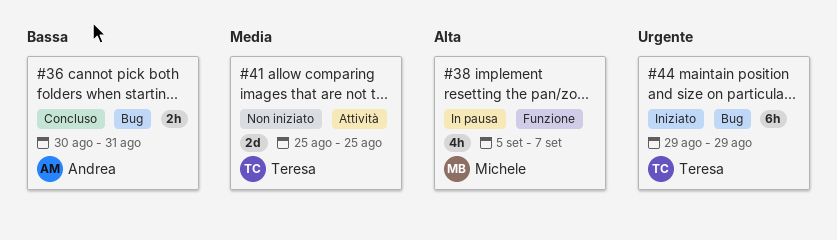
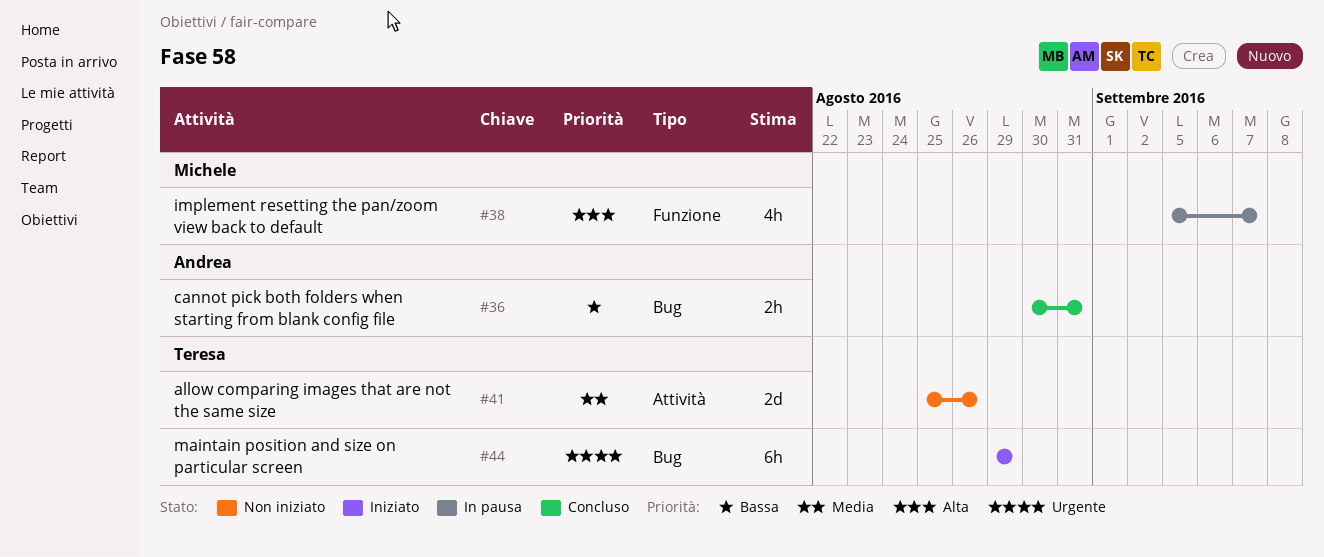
#41, due: Aug 25 -> Aug 26

